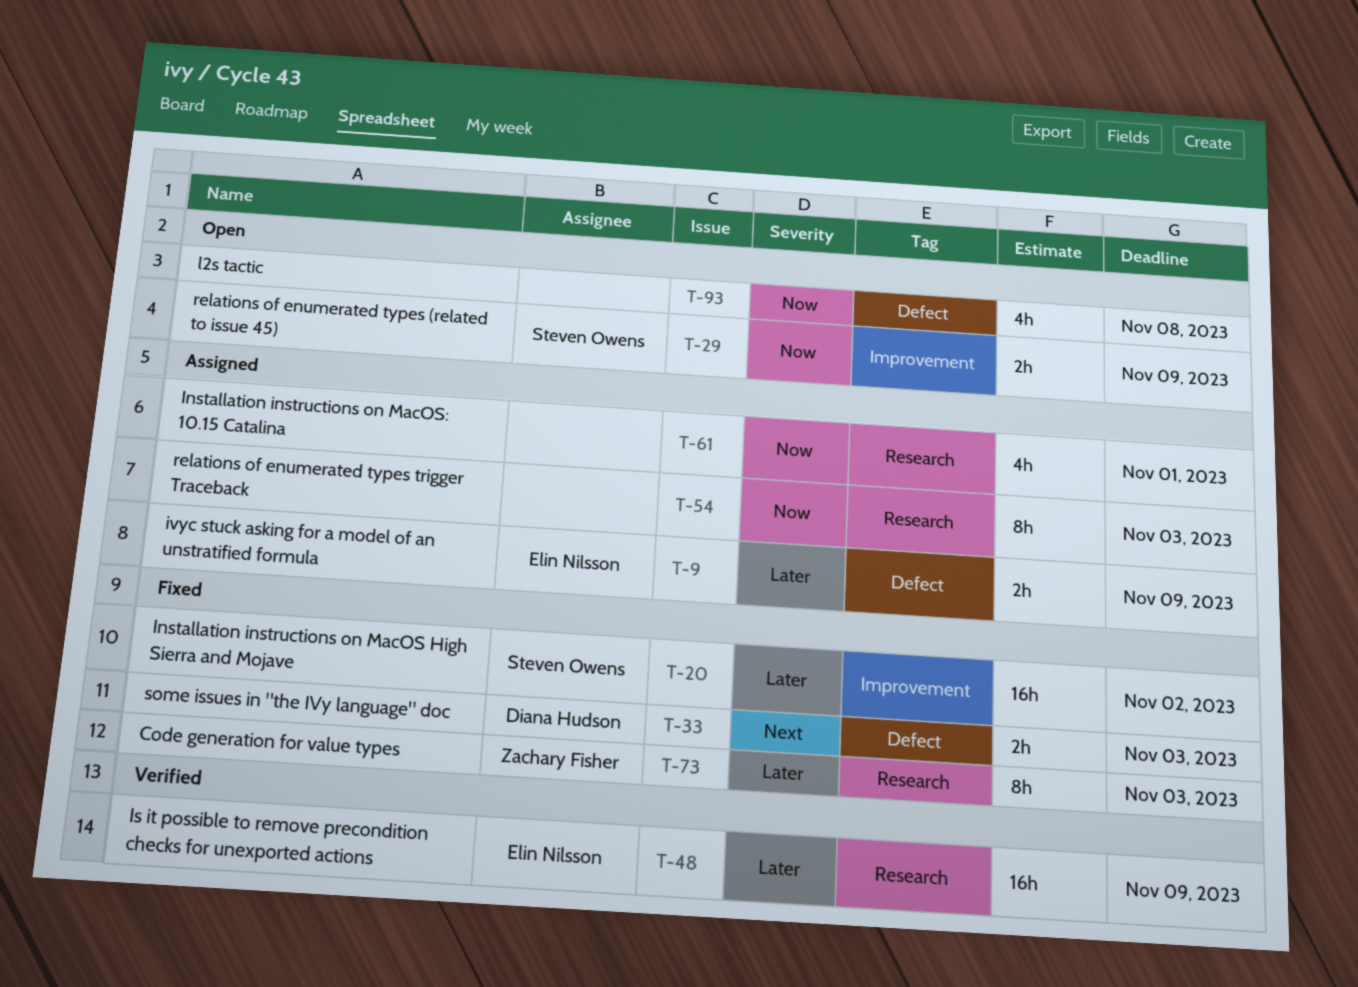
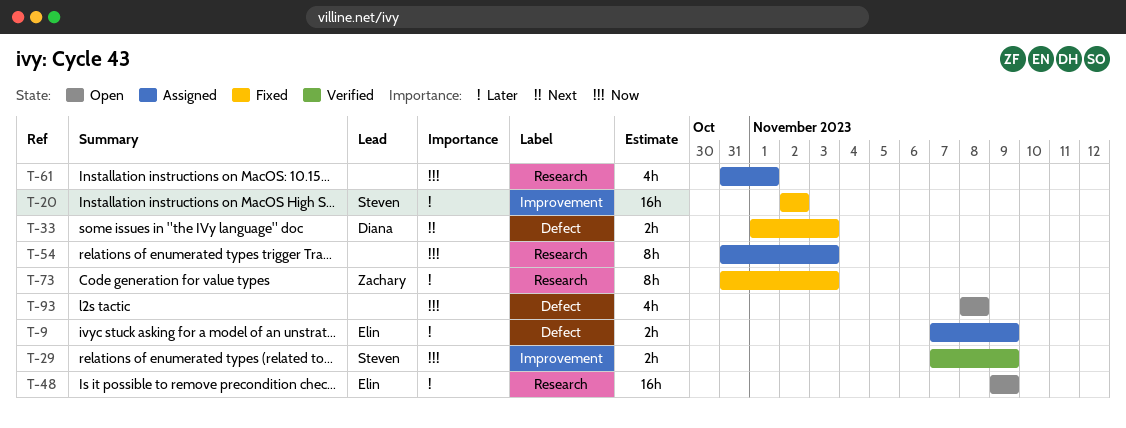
T-29, status: Open -> Verified
T-48, status: Verified -> Open

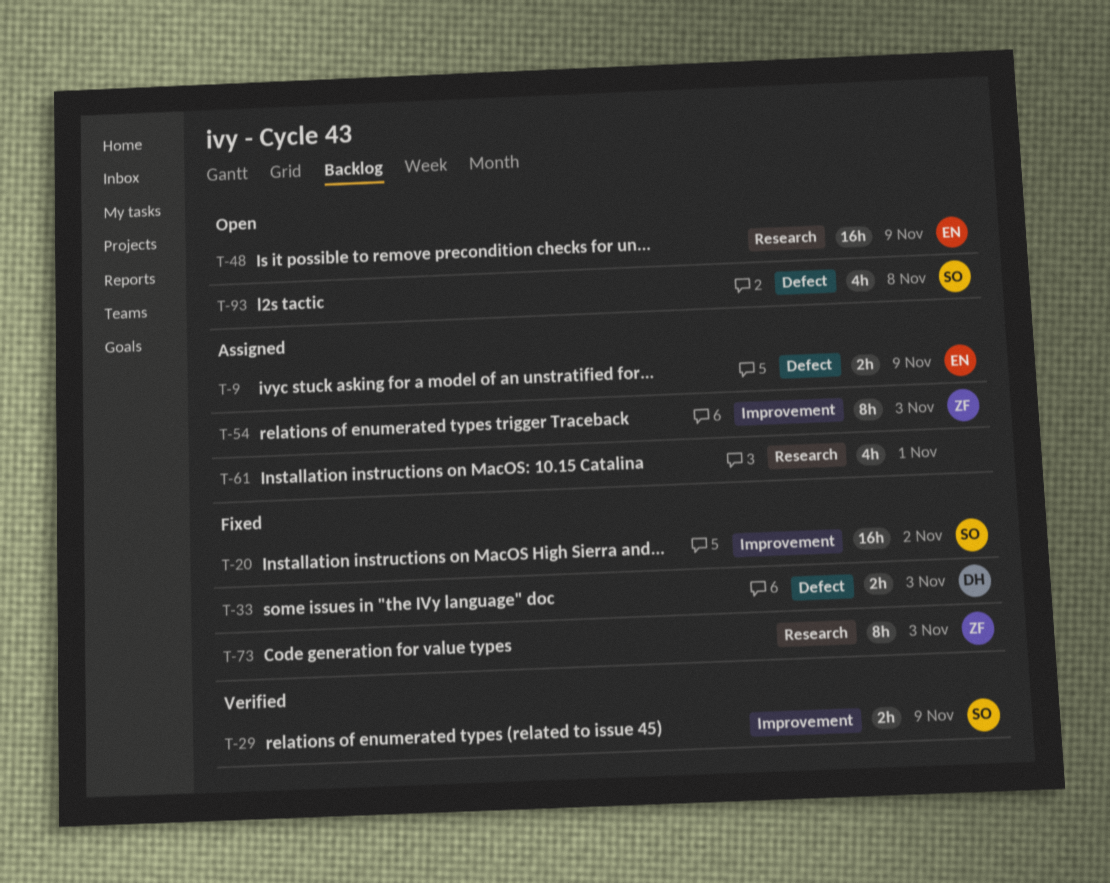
T-54, owner: none -> Zachary
T-54, label: Research -> Improvement
T-93, owner: none -> Steven

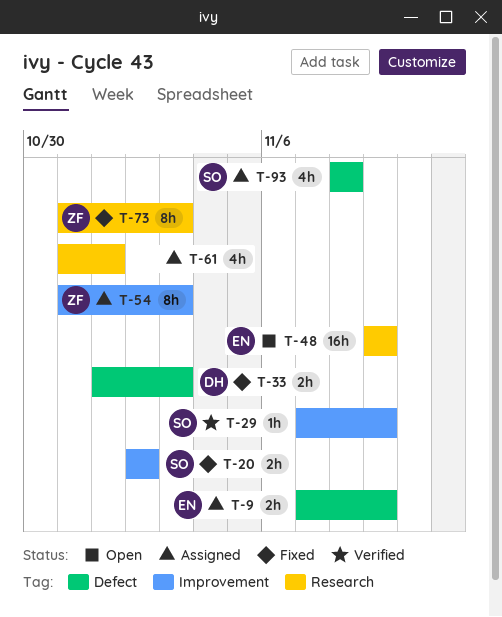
T-20, estimate: 16h -> 2h
T-29, estimate: 2h -> 1h
T-93, status: Open -> Assigned

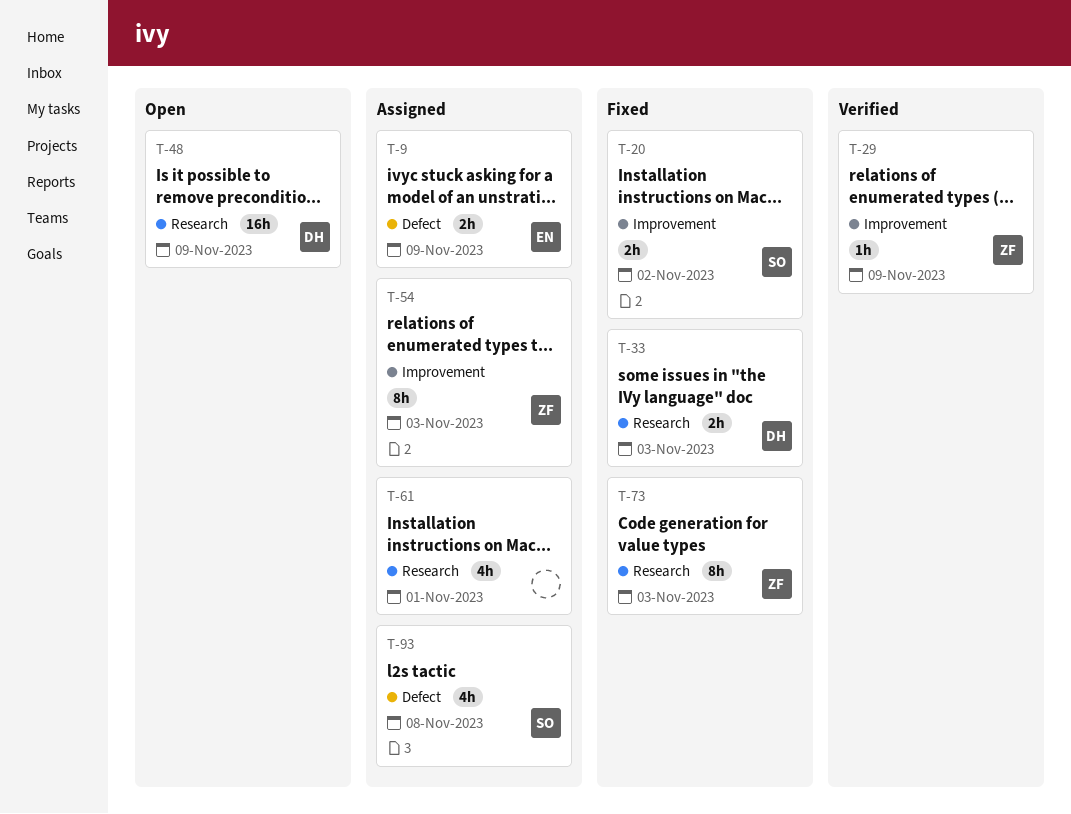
T-29, owner: SO -> ZF
T-33, label: Defect -> Research
T-48, owner: EN -> DH

